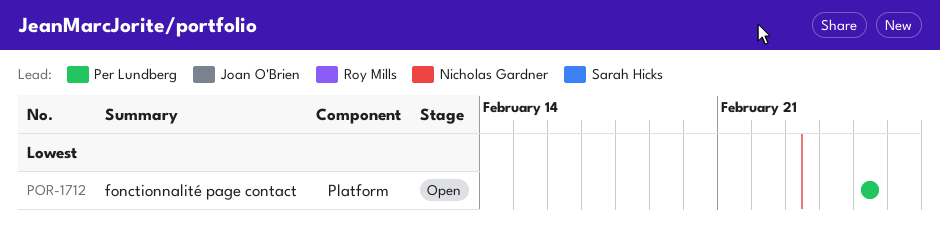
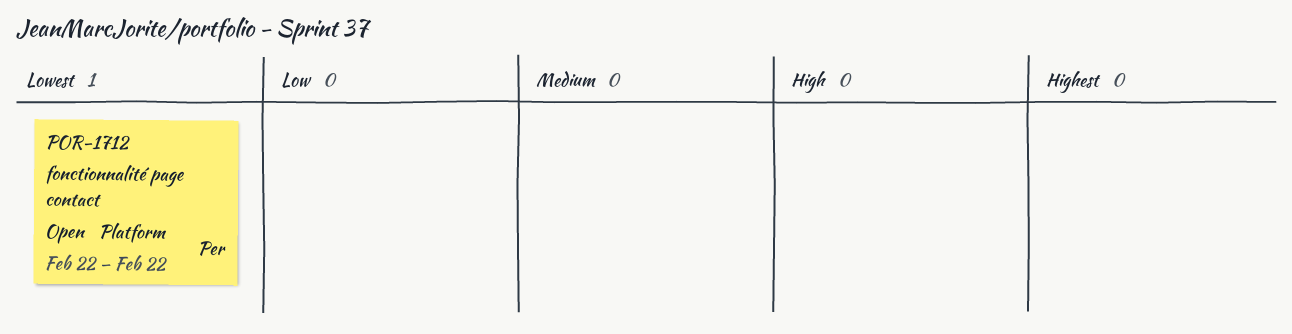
POR-1712, start: Feb 25 -> Feb 22
POR-1712, due: Feb 25 -> Feb 22

